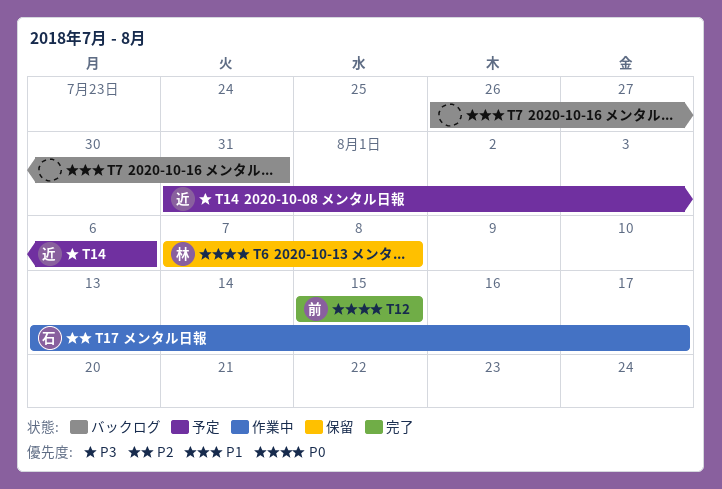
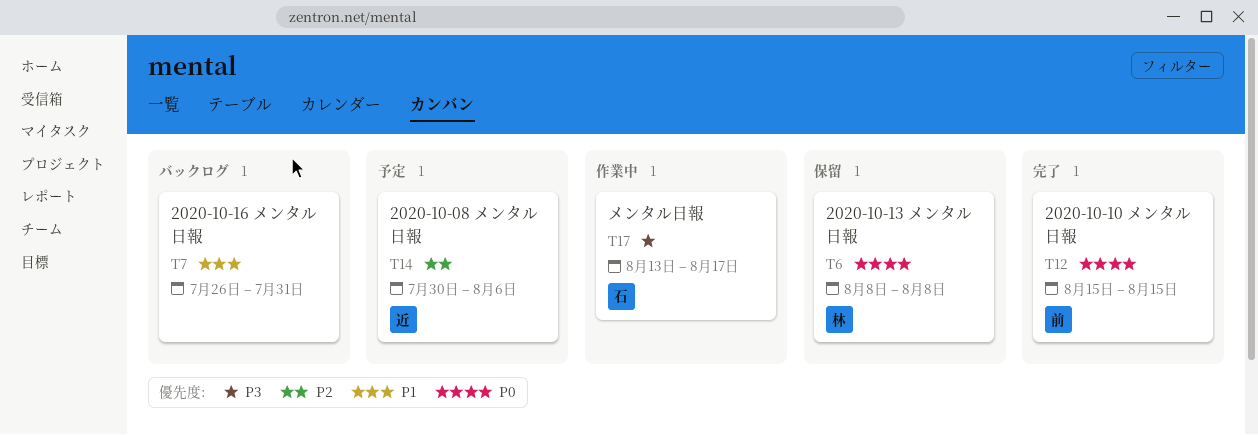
T6, start: Aug 7 -> Aug 8
T14, priority: P3 -> P2
T14, start: Jul 31 -> Jul 30
T17, priority: P2 -> P3

